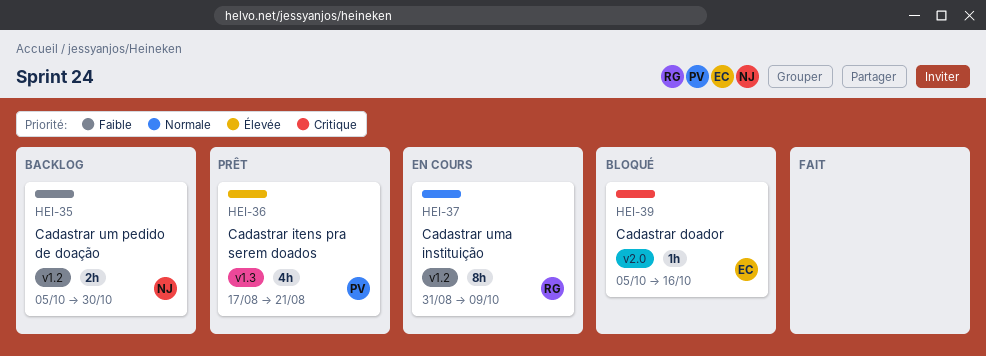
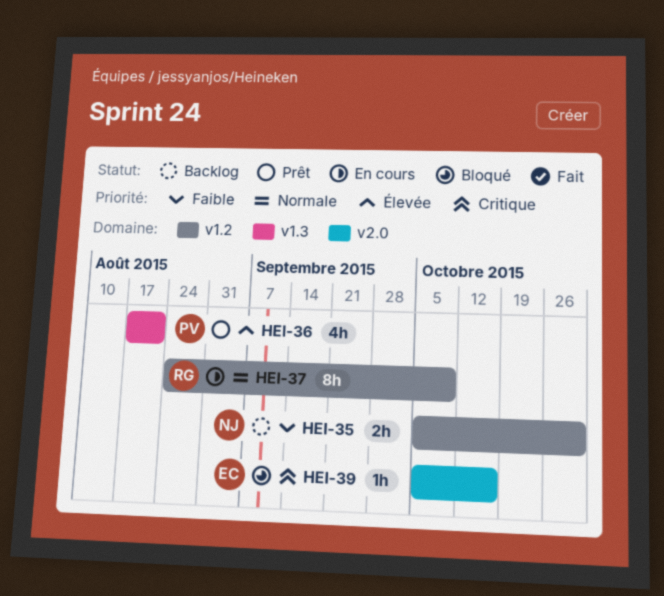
HEI-37, start: Aug 31 -> Aug 24

